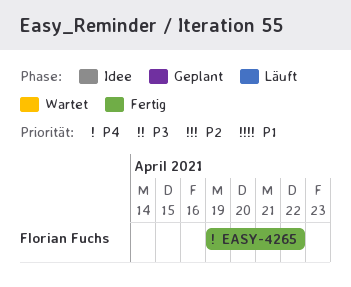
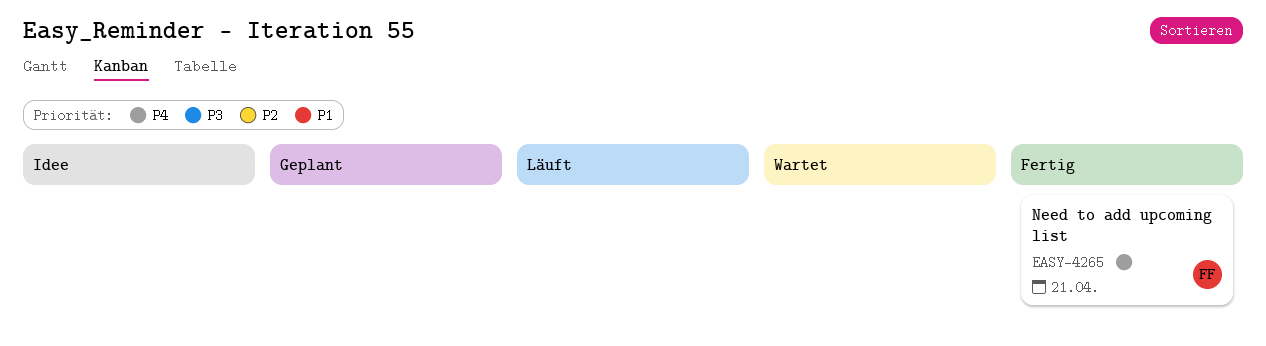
EASY-4265, due: Apr 22 -> Apr 21

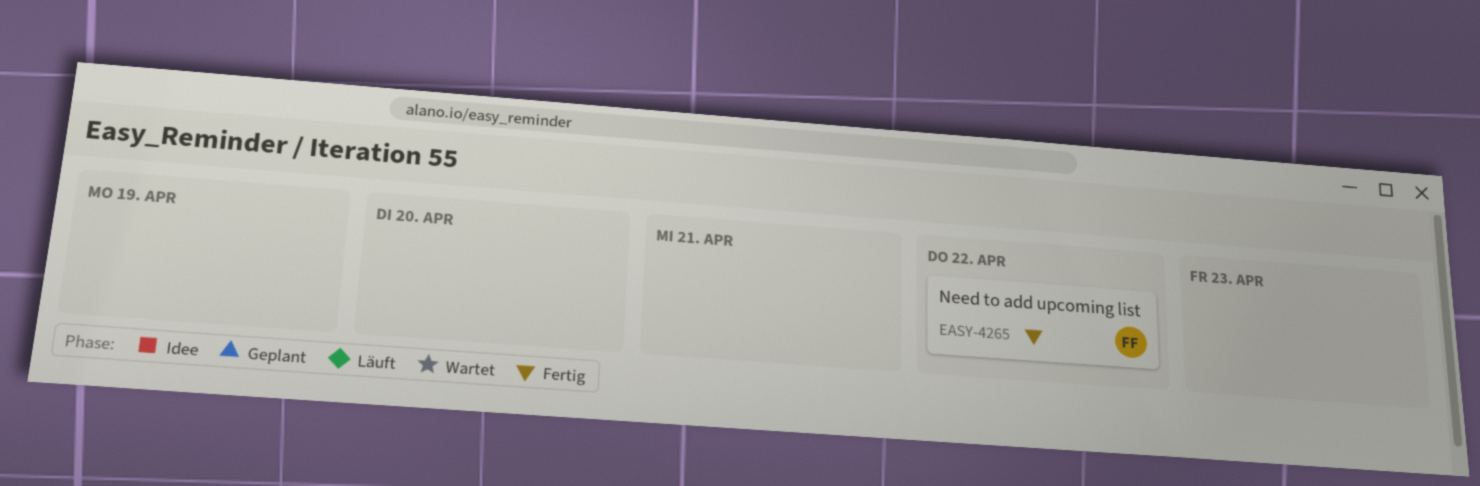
EASY-4265, due: Apr 21 -> Apr 22

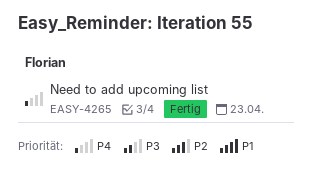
EASY-4265, due: Apr 22 -> Apr 23

